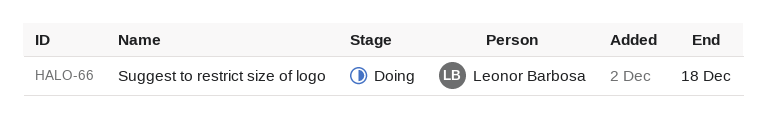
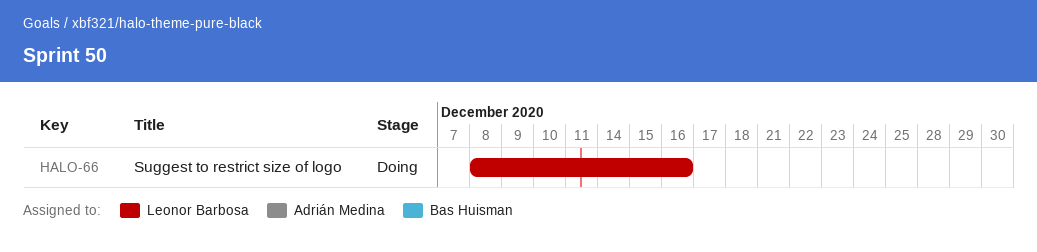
HALO-66, due: Dec 18 -> Dec 16

